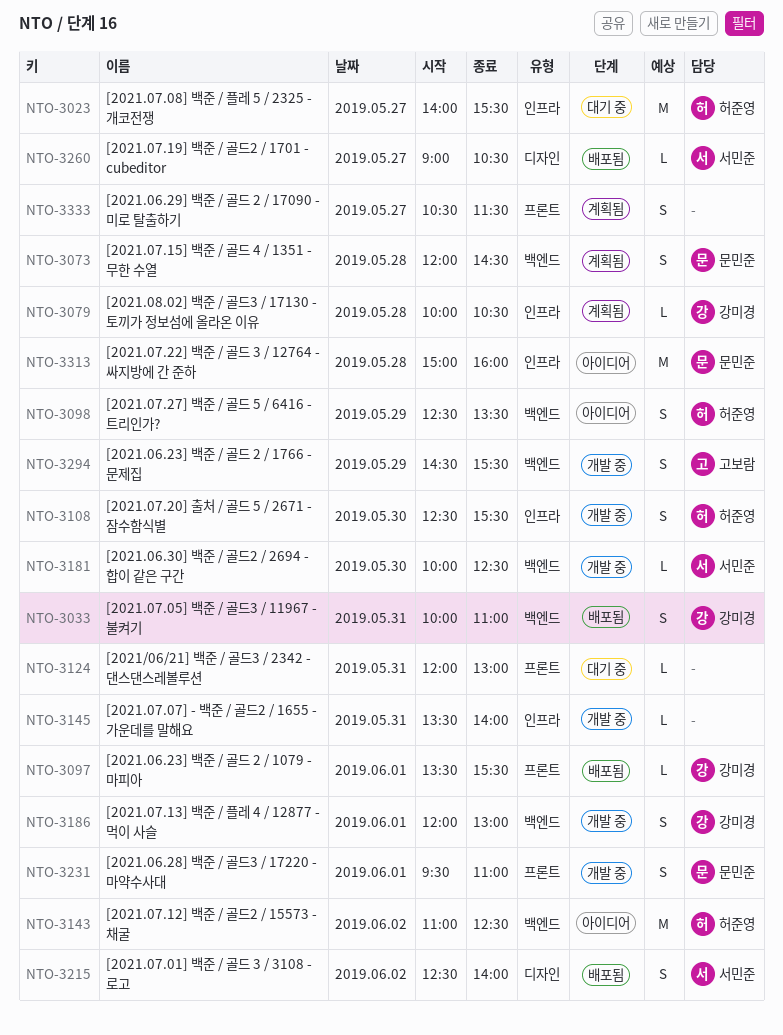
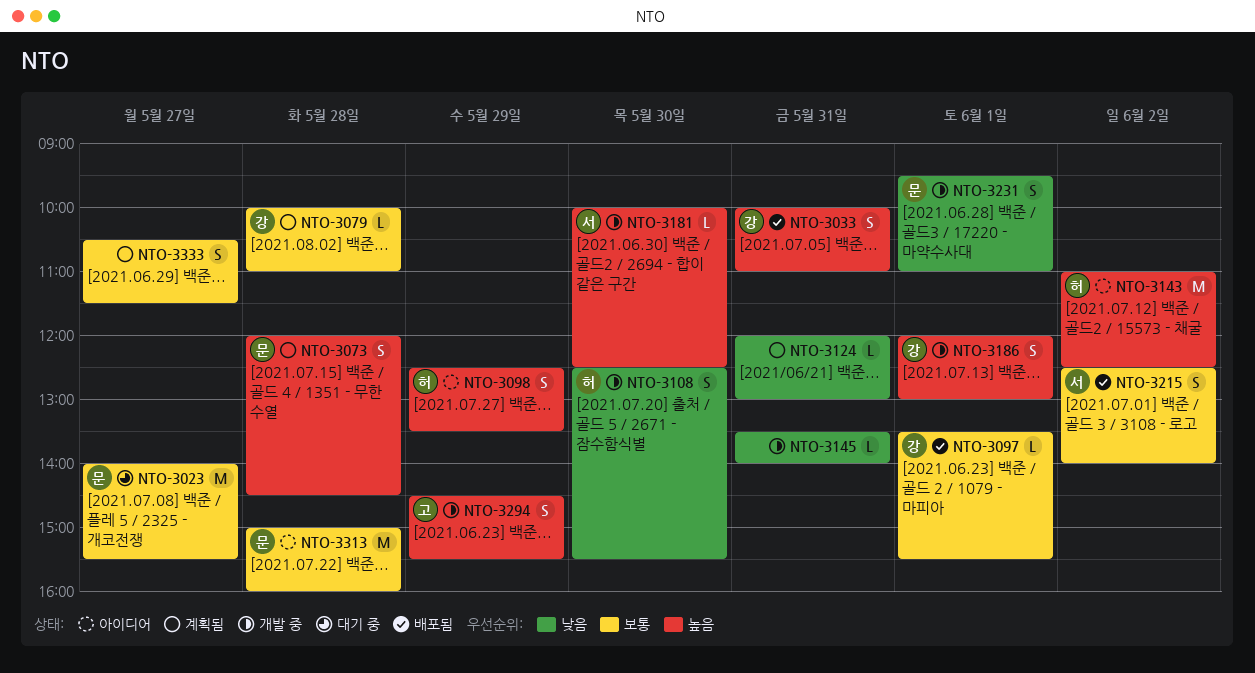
NTO-3023, owner: 허준영 -> 문민준
NTO-3079, ends: 10:30 -> 11:00
NTO-3124, status: 대기 중 -> 계획됨
NTO-3260: present -> none

